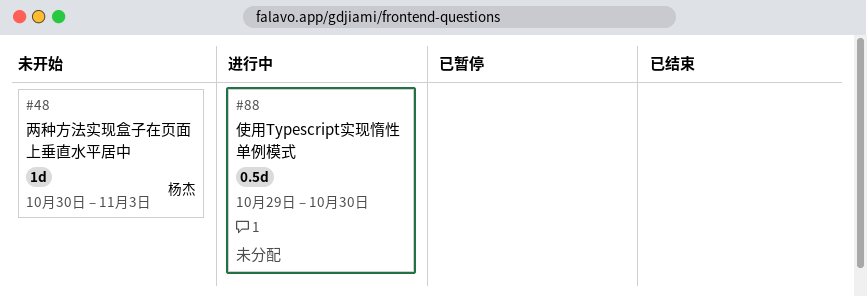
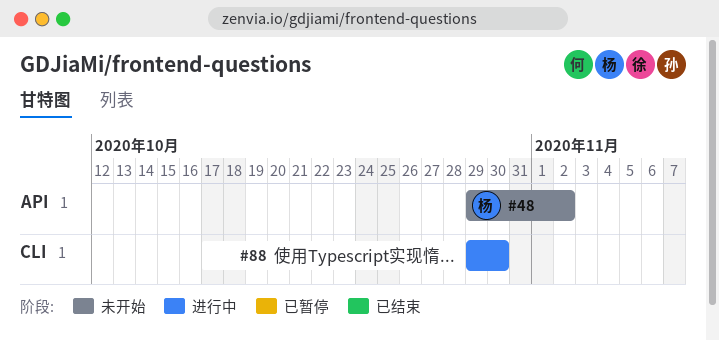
#48, start: Oct 30 -> Oct 29
#48, due: Nov 3 -> Nov 2

